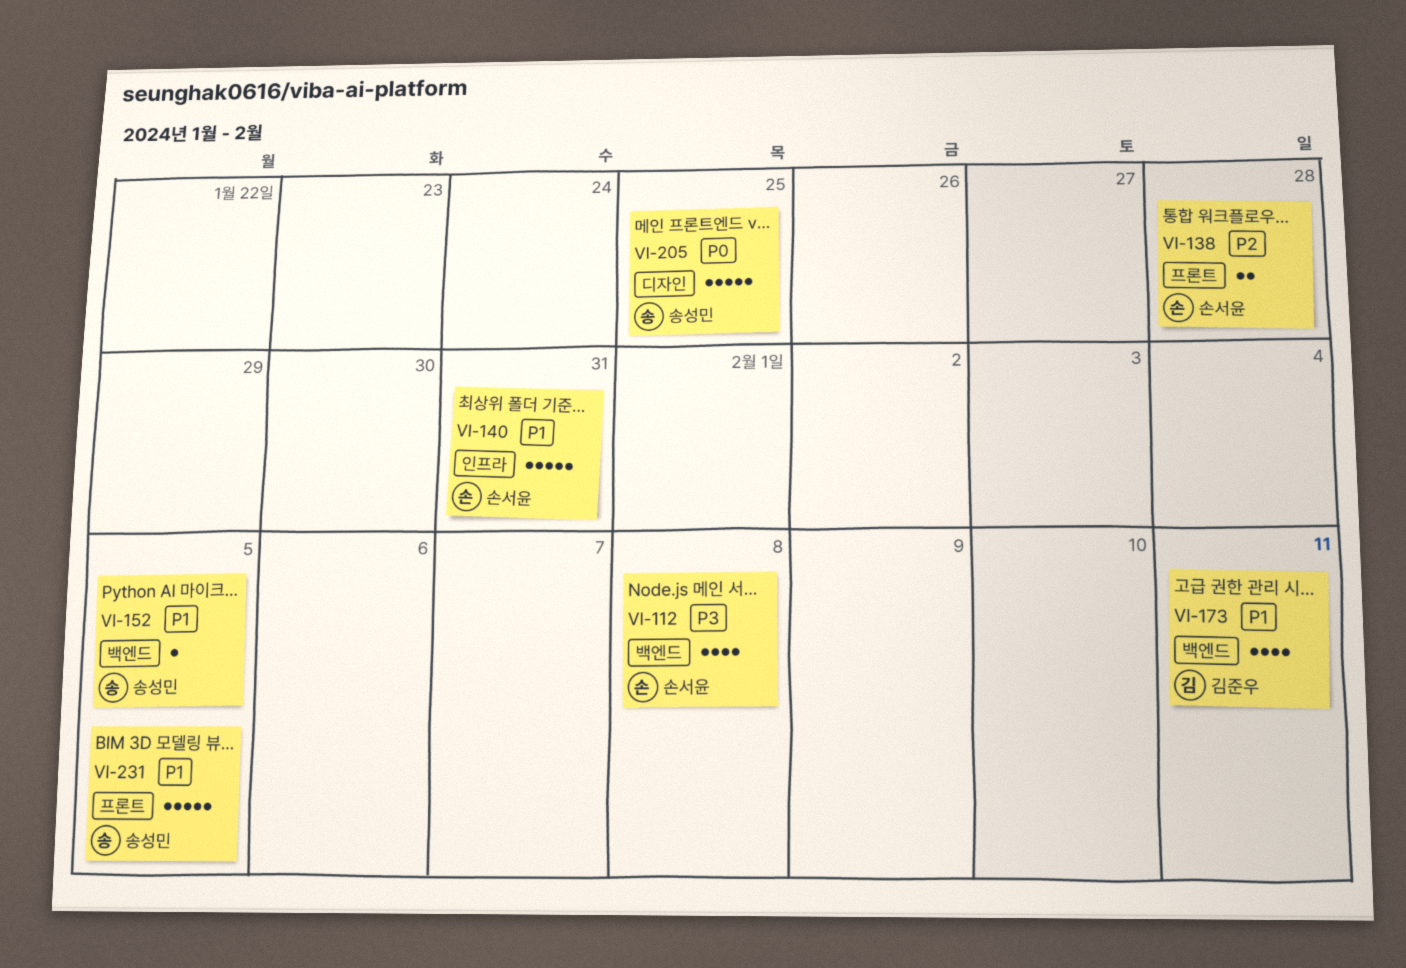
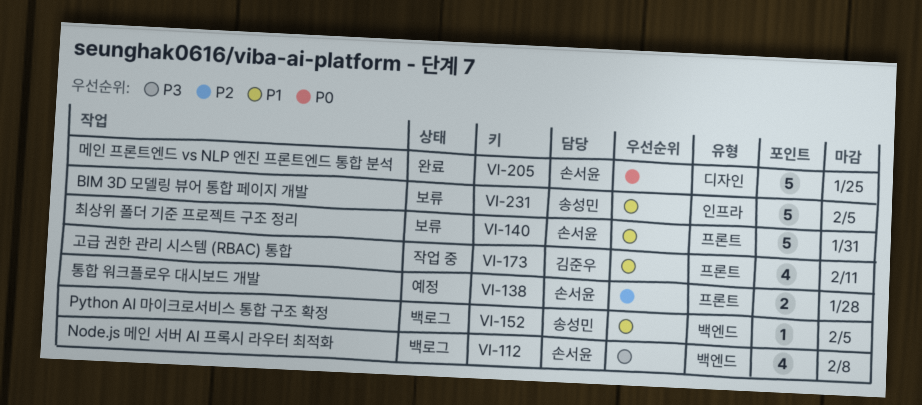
VI-140, label: 인프라 -> 프론트
VI-173, label: 백엔드 -> 프론트
VI-205, owner: 송성민 -> 손서윤
VI-231, label: 프론트 -> 인프라

